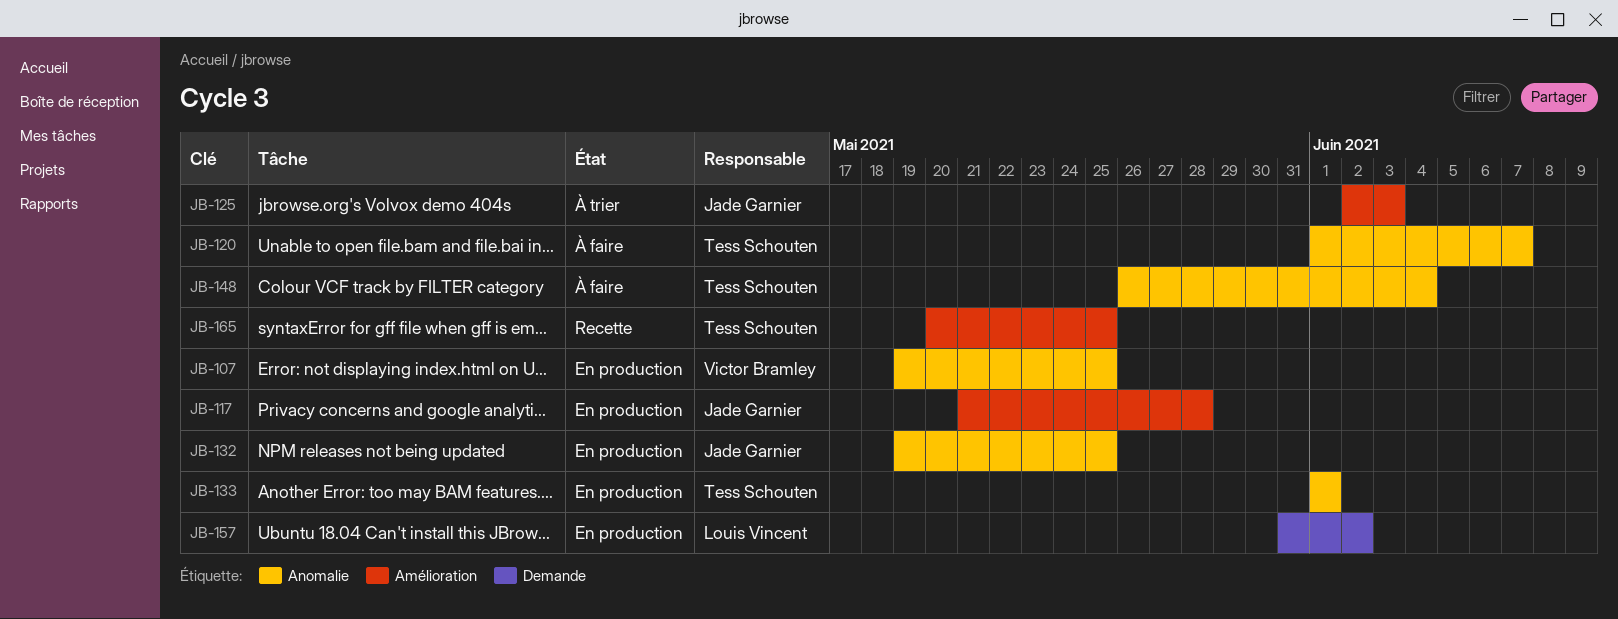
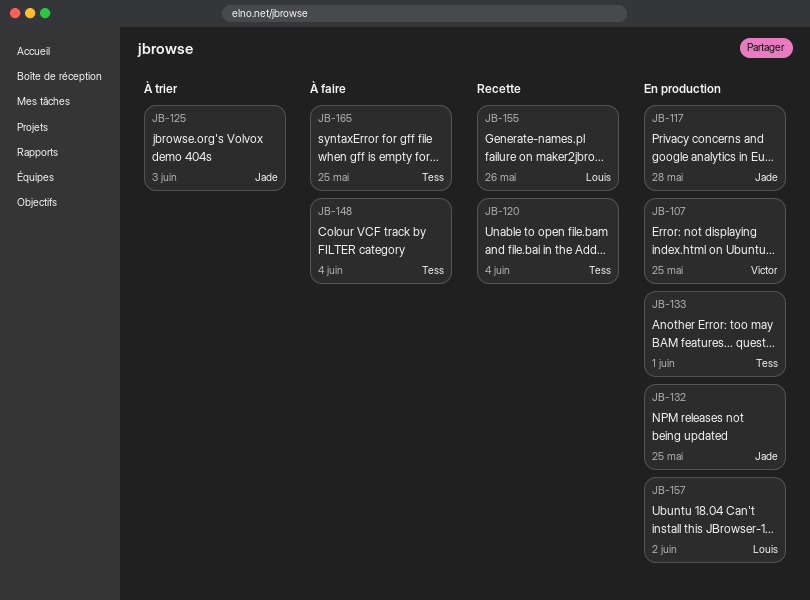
JB-120, status: À faire -> Recette
JB-120, due: Jun 7 -> Jun 4
JB-155: none -> present
JB-165, status: Recette -> À faire

